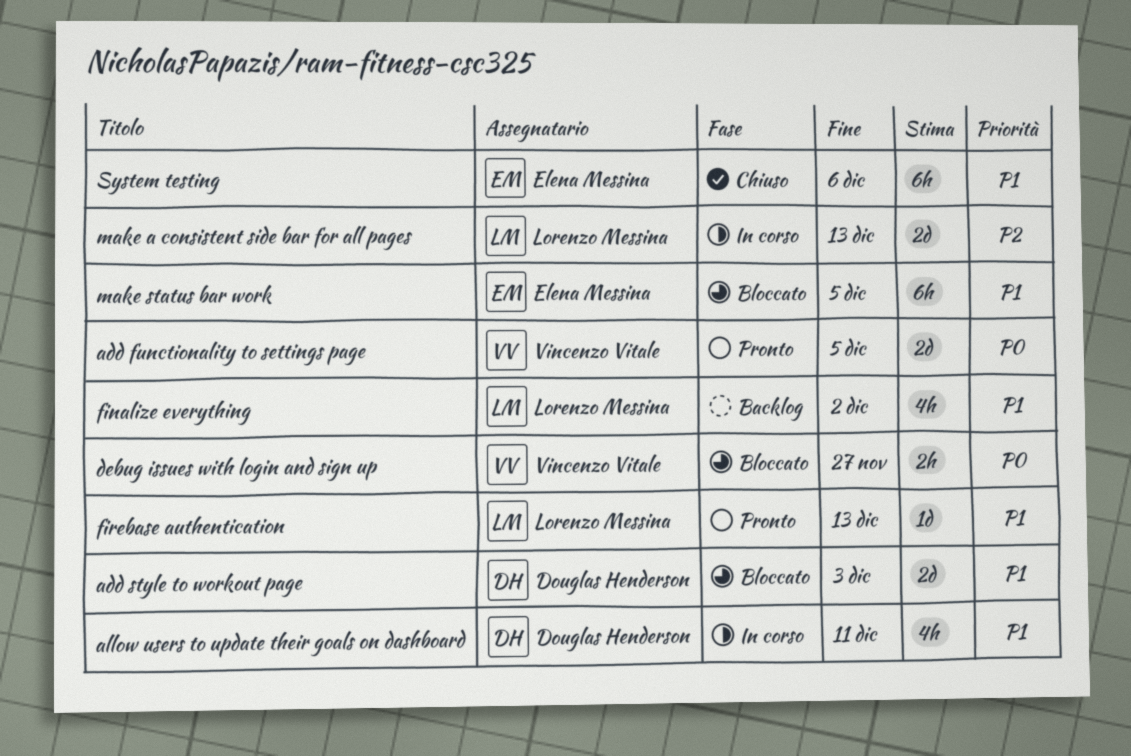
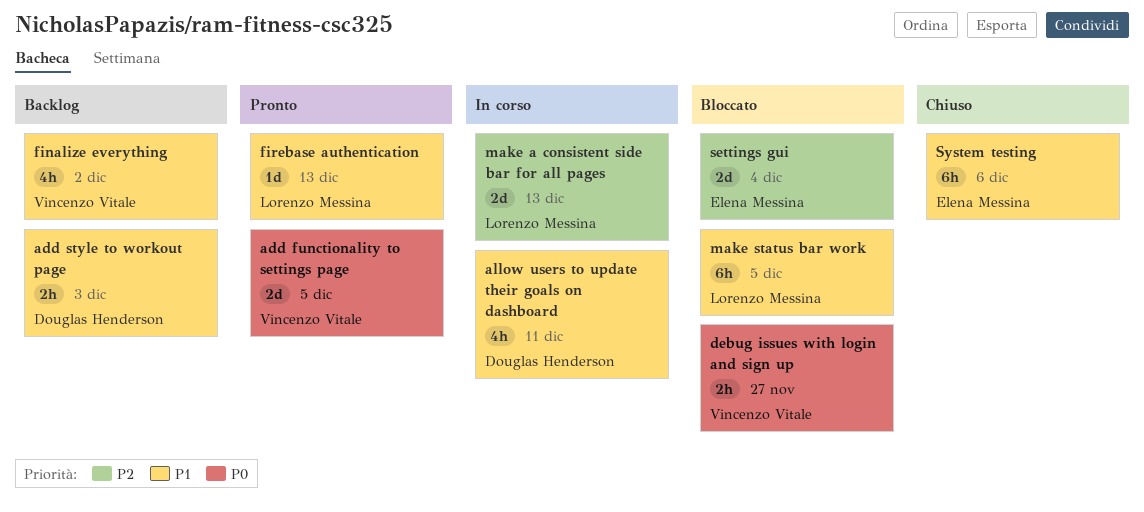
add style to workout page, status: Bloccato -> Backlog
add style to workout page, estimate: 2d -> 2h
finalize everything, owner: Lorenzo Messina -> Vincenzo Vitale
make status bar work, owner: Elena Messina -> Lorenzo Messina
settings gui: none -> present

